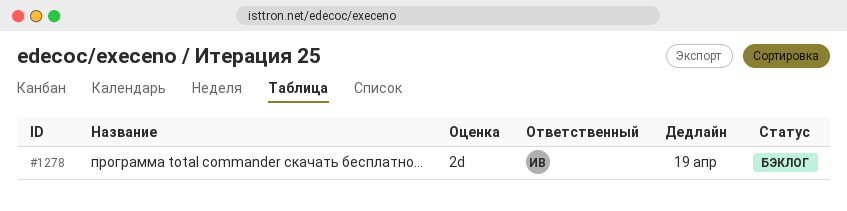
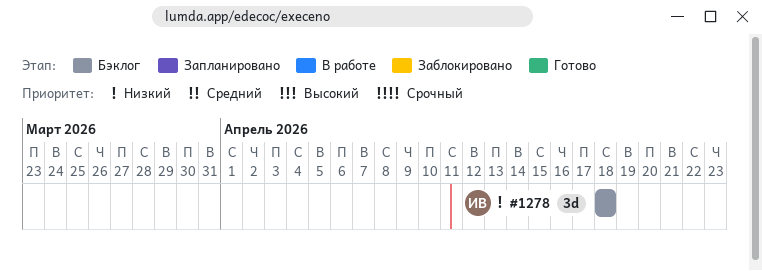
#1278, estimate: 2d -> 3d
#1278, due: Apr 19 -> Apr 18

